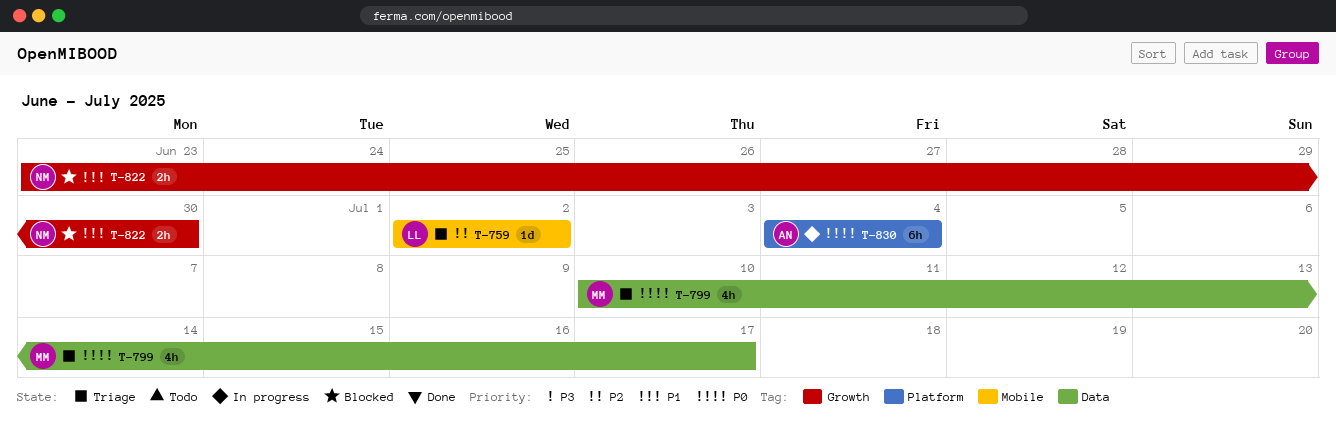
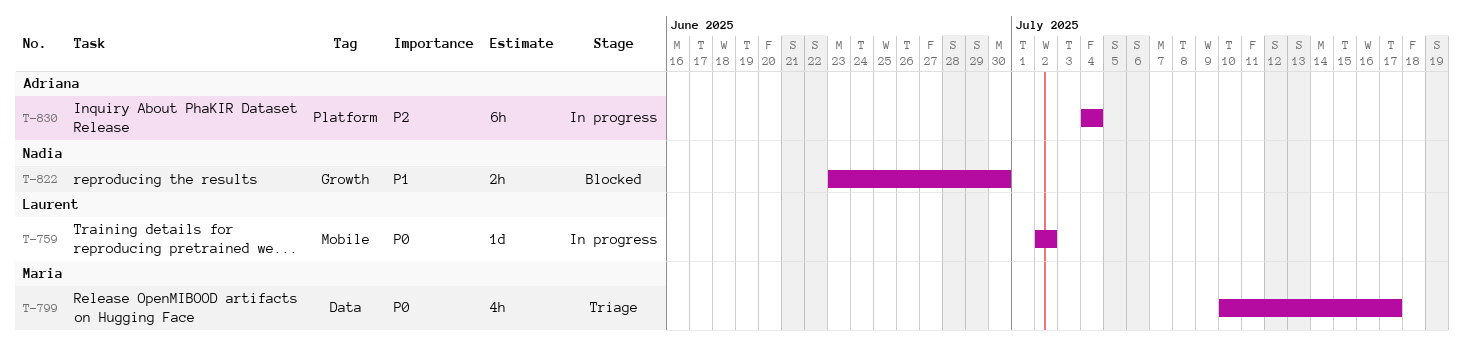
T-759, status: Triage -> In progress
T-759, priority: P2 -> P0
T-830, priority: P0 -> P2

